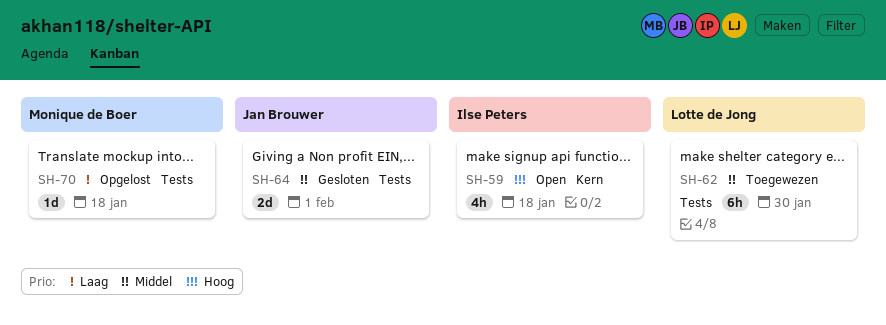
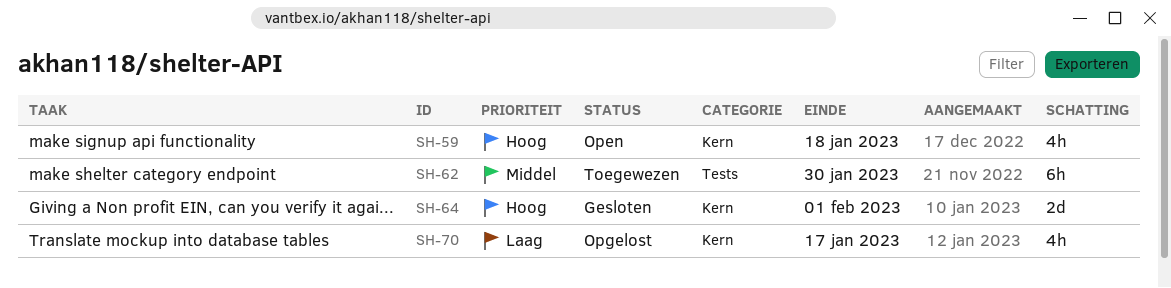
SH-64, priority: Middel -> Hoog
SH-64, label: Tests -> Kern
SH-70, label: Tests -> Kern
SH-70, estimate: 1d -> 4h
SH-70, due: Jan 18 -> Jan 17

